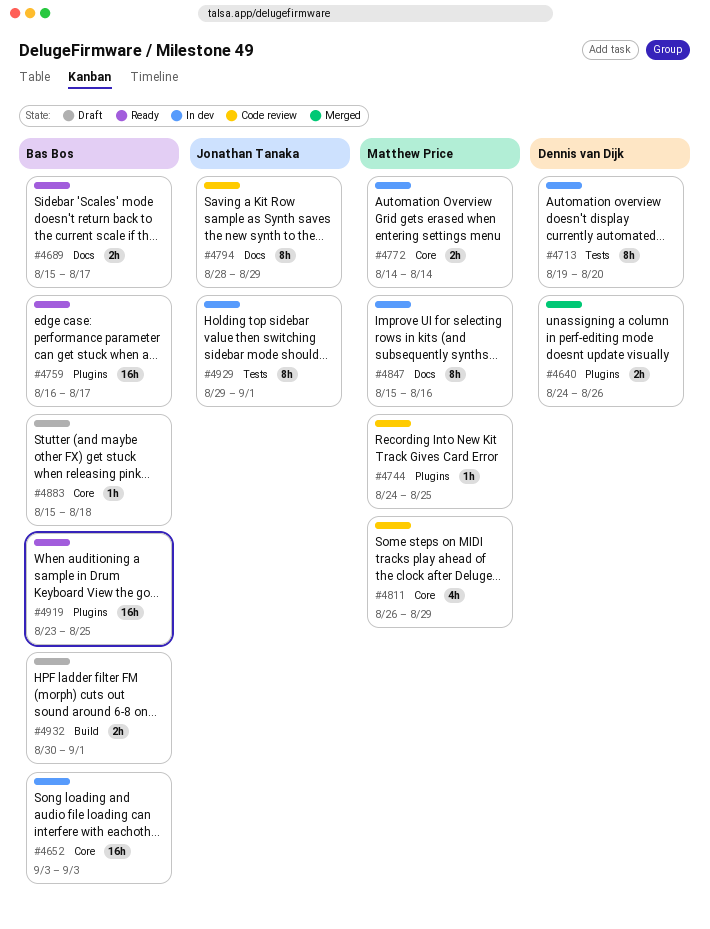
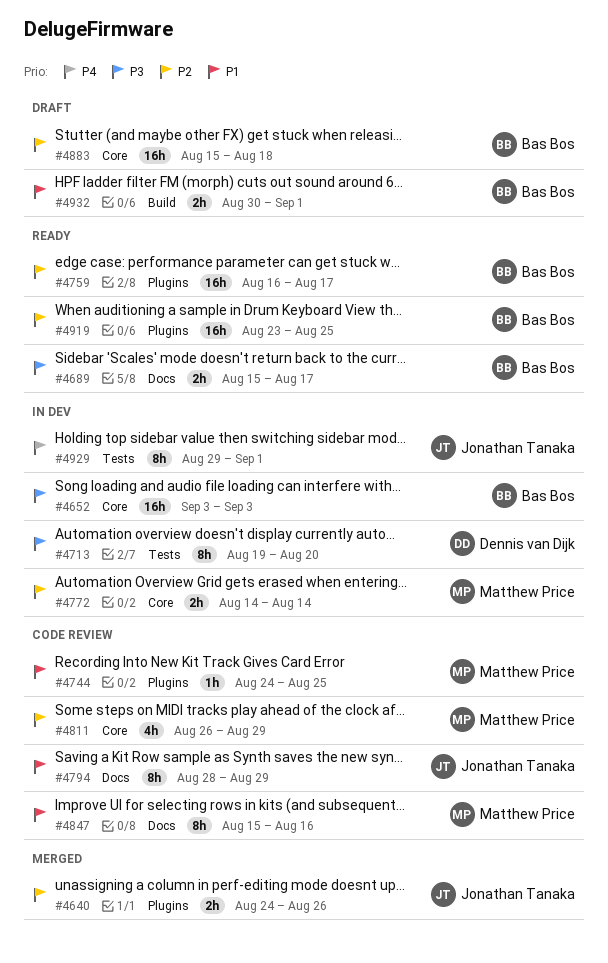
#4640, owner: Dennis van Dijk -> Jonathan Tanaka
#4847, status: In dev -> Code review
#4883, estimate: 1h -> 16h

